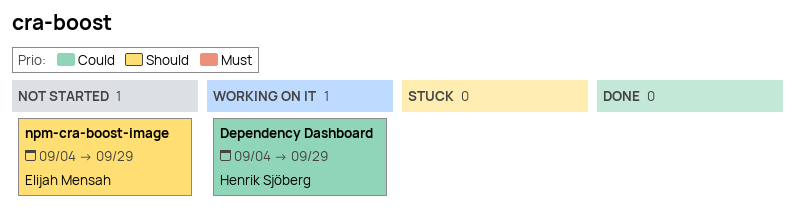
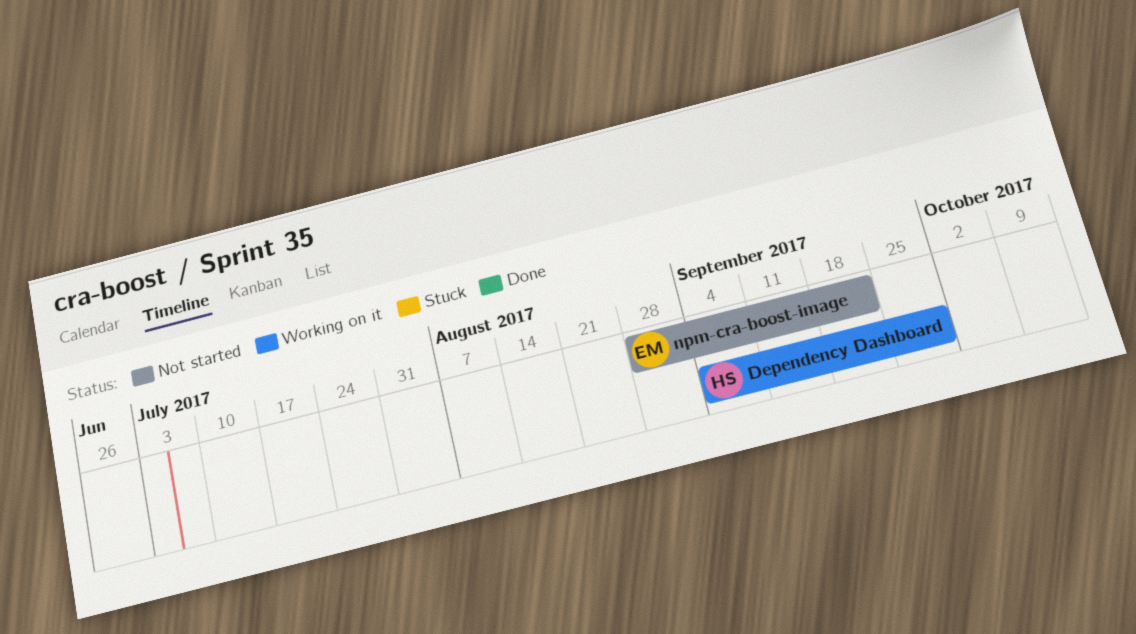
npm-cra-boost-image, start: Sep 4 -> Aug 28
npm-cra-boost-image, due: Sep 29 -> Sep 22

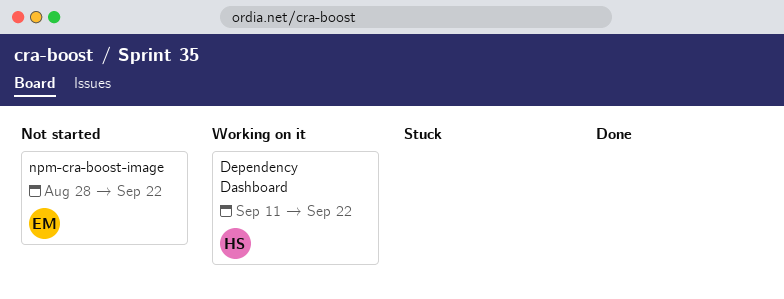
Dependency Dashboard, start: Sep 4 -> Sep 11
Dependency Dashboard, due: Sep 29 -> Sep 22

